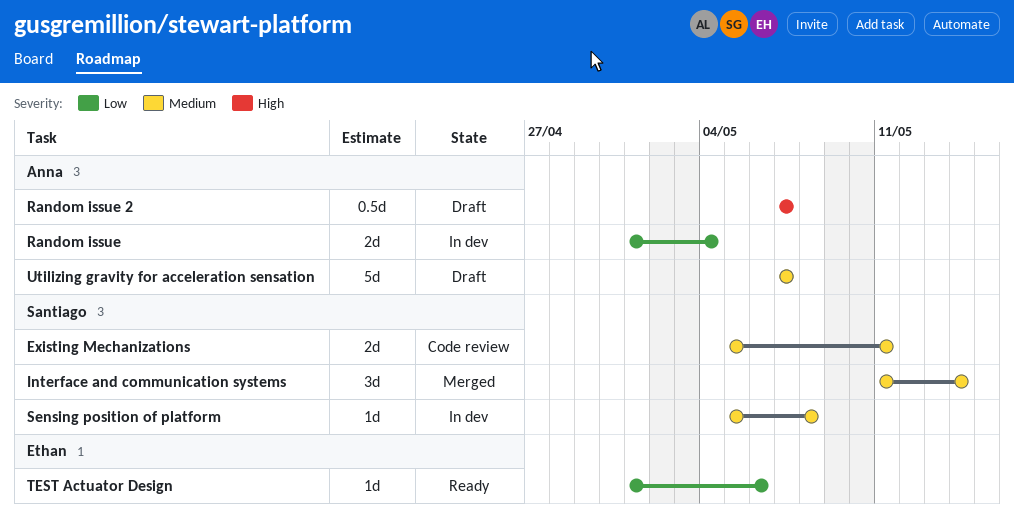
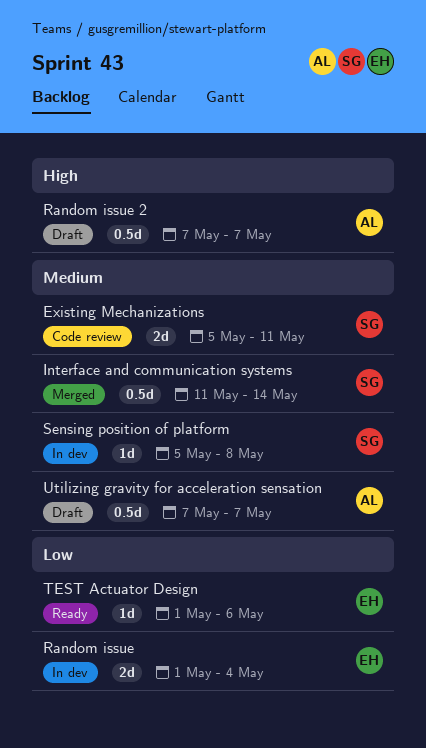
Interface and communication systems, estimate: 3d -> 0.5d
Random issue, owner: Anna -> Ethan
Utilizing gravity for acceleration sensation, estimate: 5d -> 0.5d

